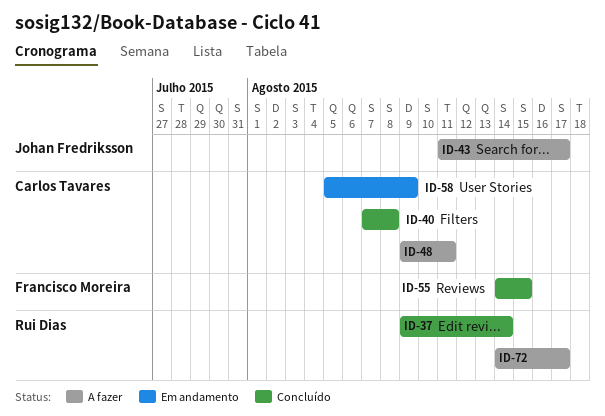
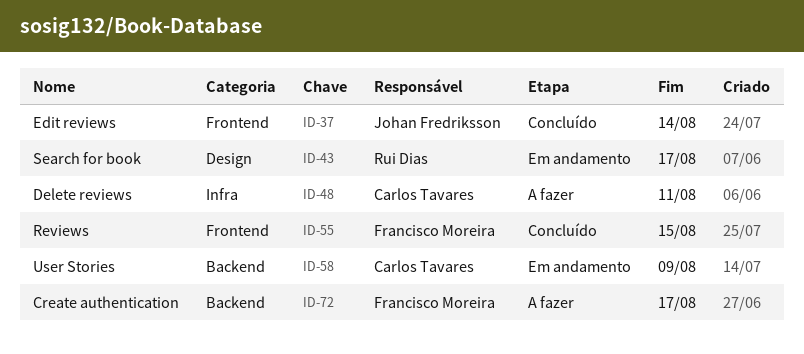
ID-37, owner: Rui Dias -> Johan Fredriksson
ID-40: present -> none
ID-43, status: A fazer -> Em andamento
ID-43, owner: Johan Fredriksson -> Rui Dias
ID-72, owner: Rui Dias -> Francisco Moreira

